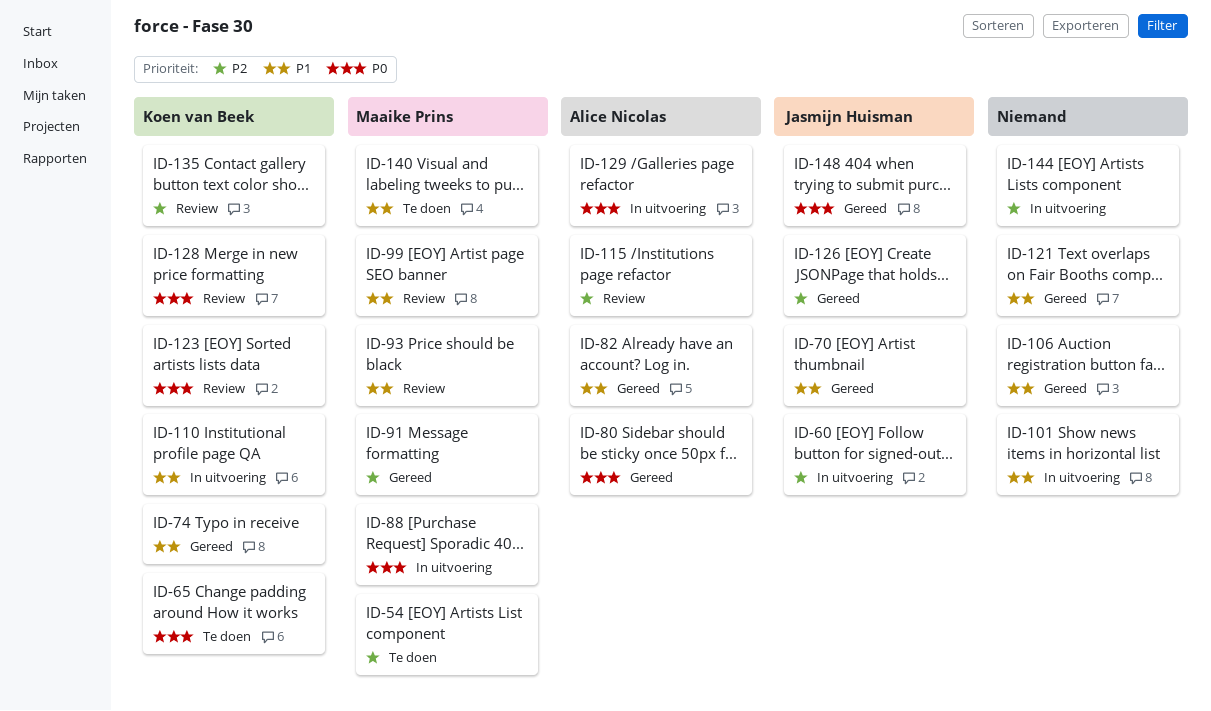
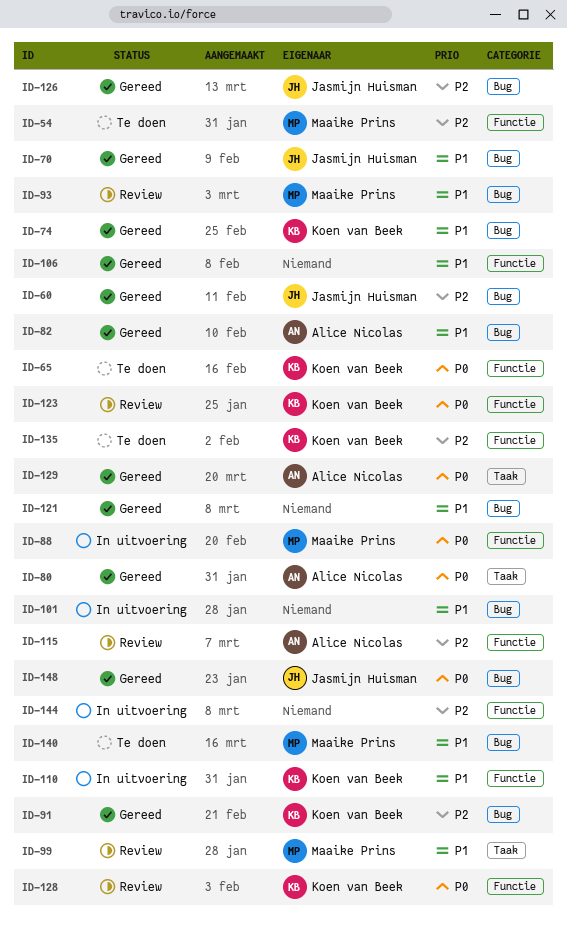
ID-60, status: In uitvoering -> Gereed
ID-91, owner: Maaike Prins -> Koen van Beek
ID-129, status: In uitvoering -> Gereed
ID-135, status: Review -> Te doen

